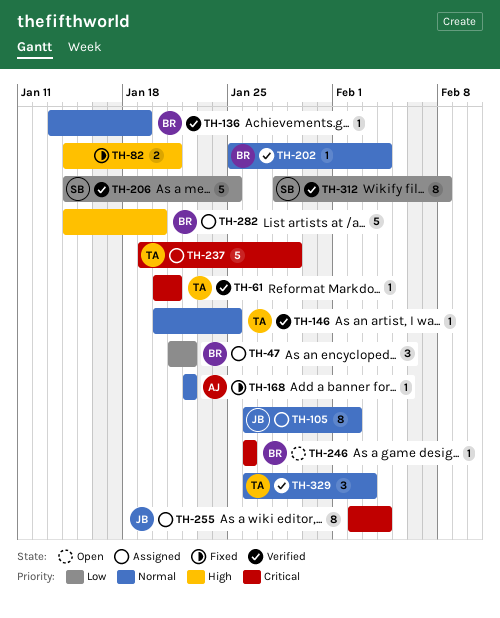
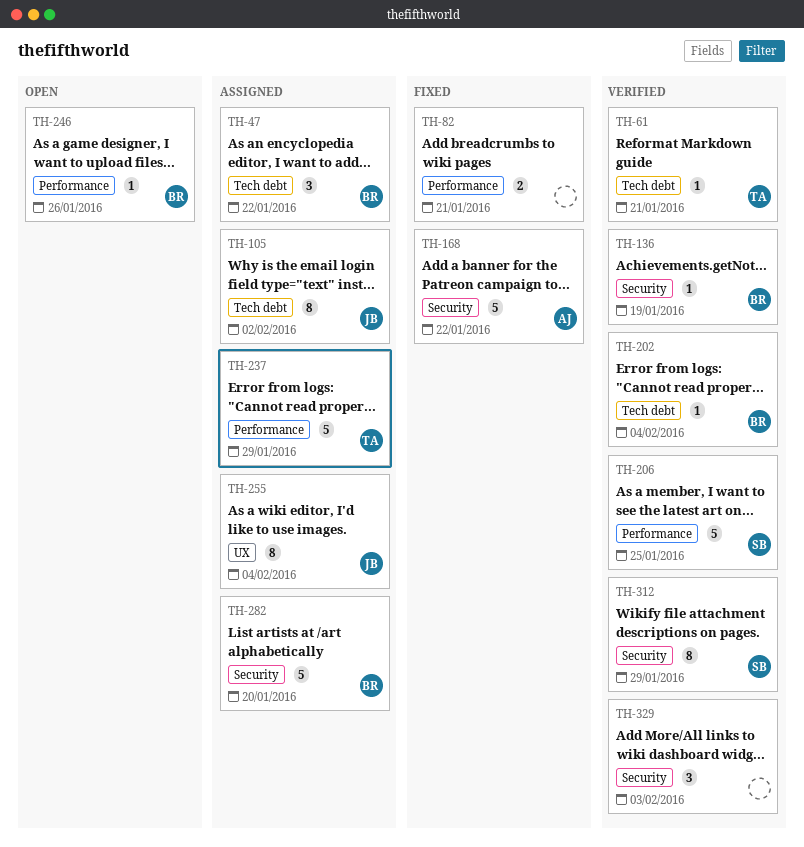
TH-146: present -> none
TH-168, estimate: 1 -> 5
TH-312, due: Feb 8 -> Jan 29
TH-329, owner: TA -> none

